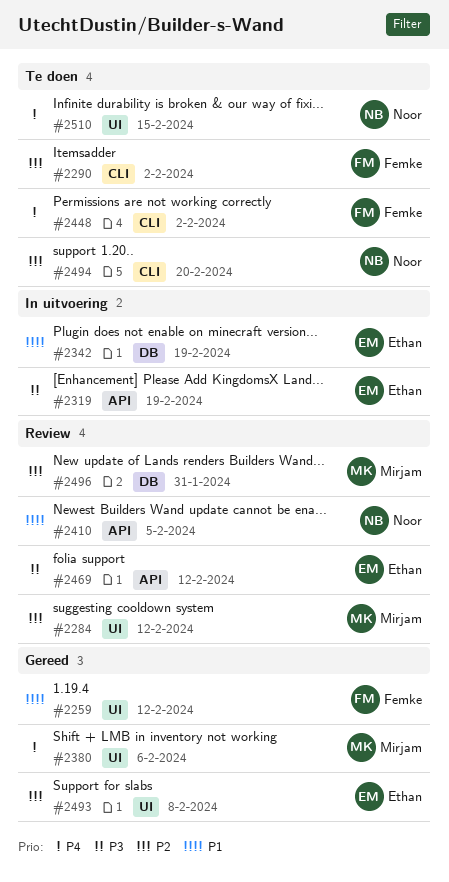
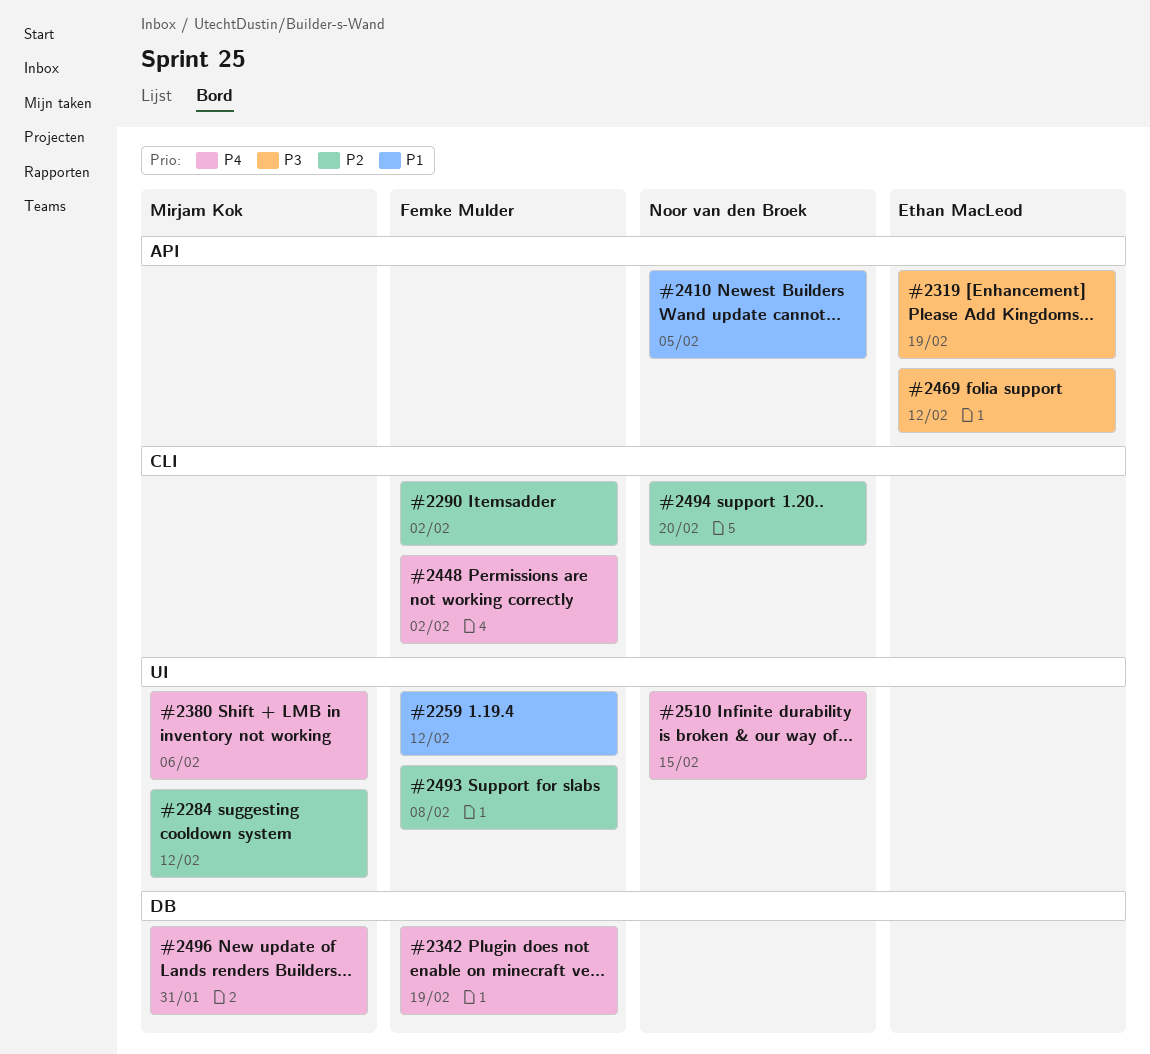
#2342, owner: Ethan MacLeod -> Femke Mulder
#2342, priority: P1 -> P4
#2493, owner: Ethan MacLeod -> Femke Mulder
#2496, priority: P2 -> P4

